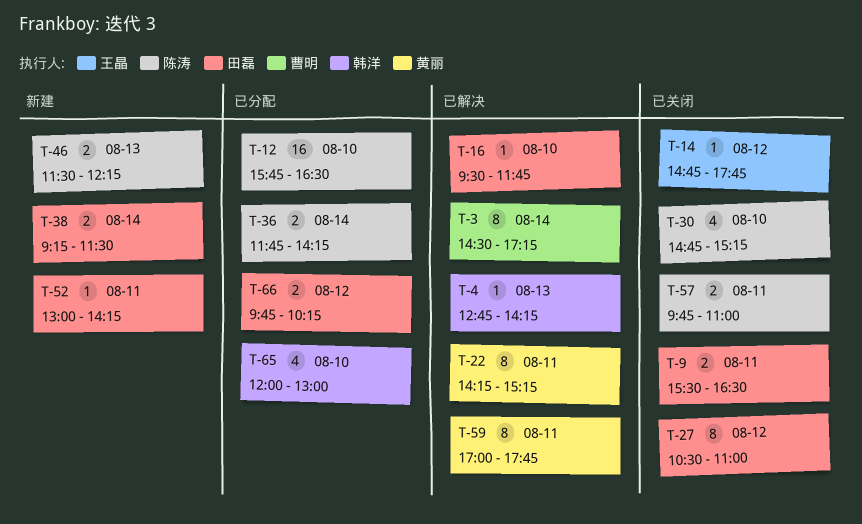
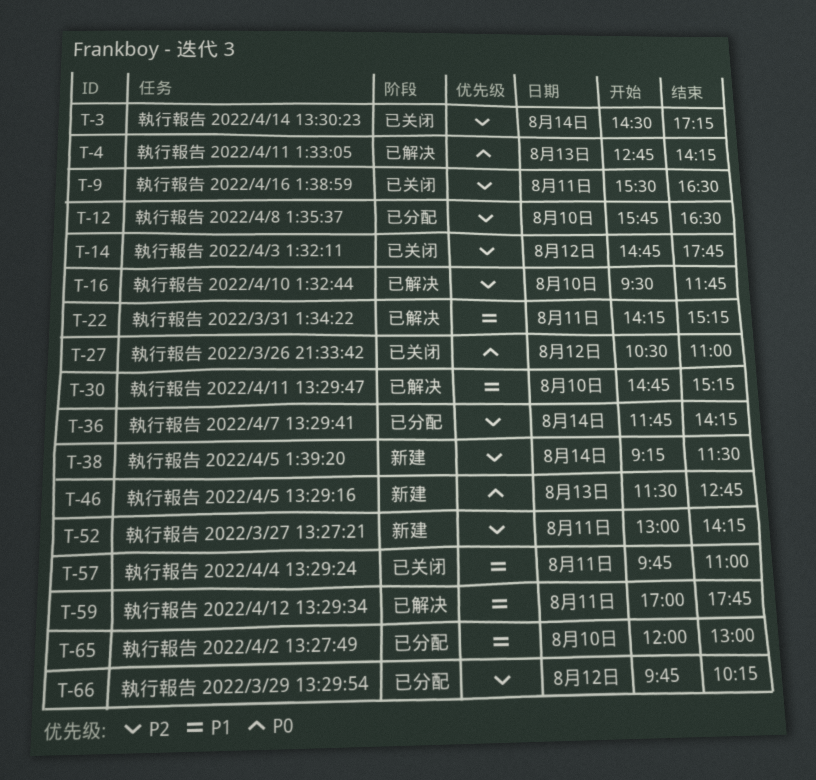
T-3, status: 已解决 -> 已关闭
T-30, status: 已关闭 -> 已解决
T-46, ends: 12:15 -> 12:45

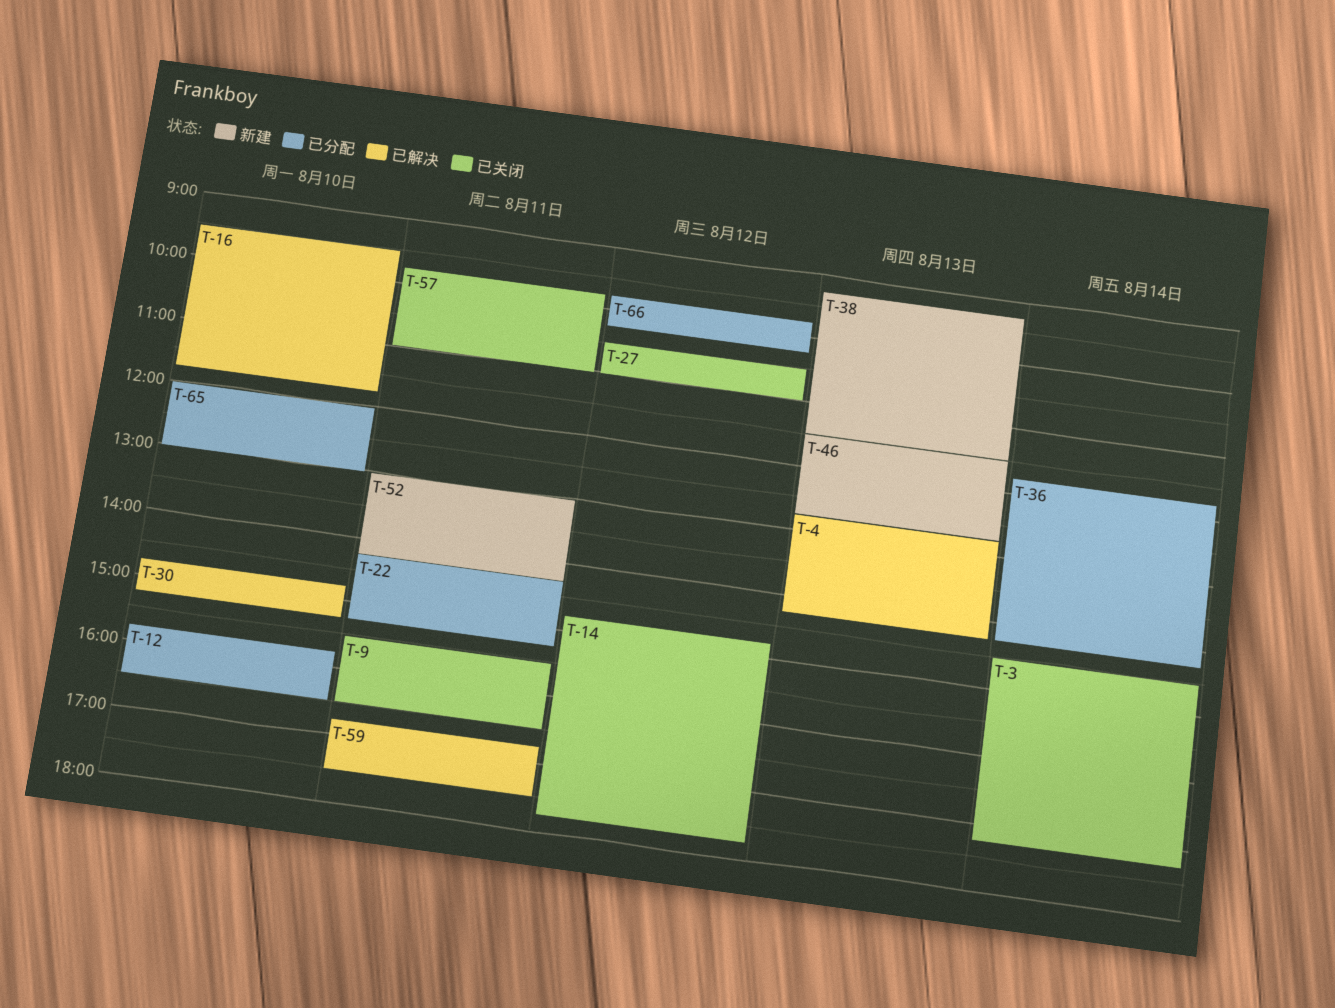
T-22, status: 已解决 -> 已分配
T-38, day: Aug 14 -> Aug 13
T-59, begins: 17:00 -> 16:45
T-59, ends: 17:45 -> 17:30

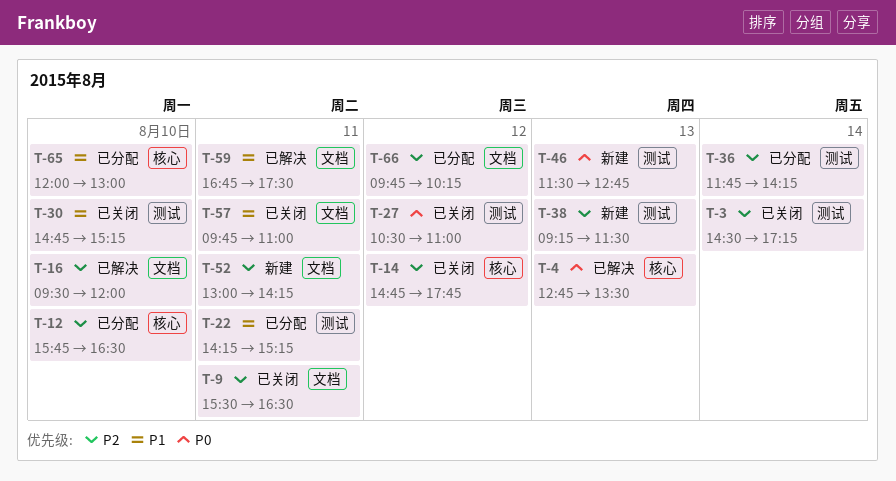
T-4, ends: 14:15 -> 13:30
T-16, ends: 11:45 -> 12:00
T-30, status: 已解决 -> 已关闭

